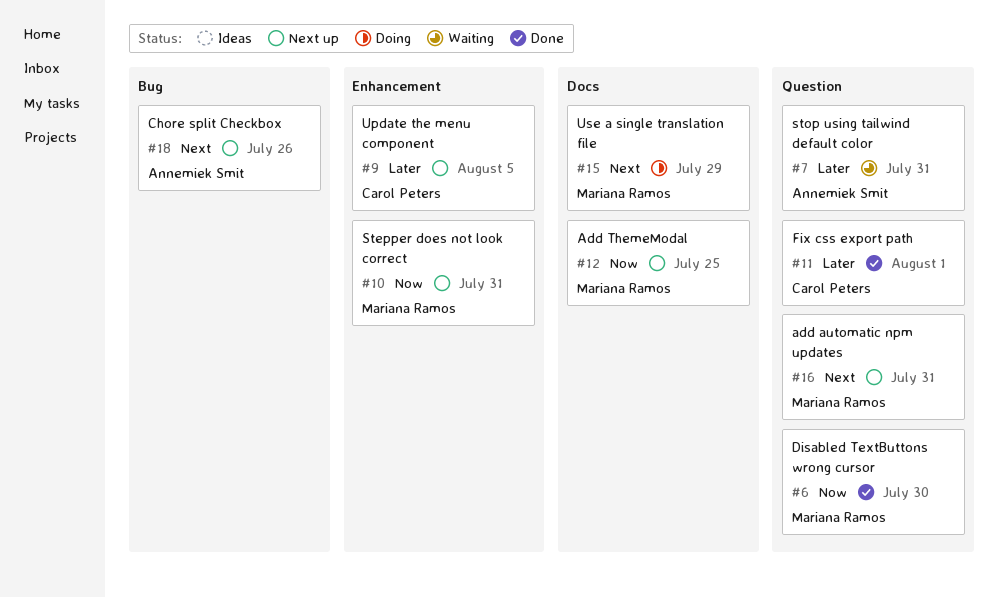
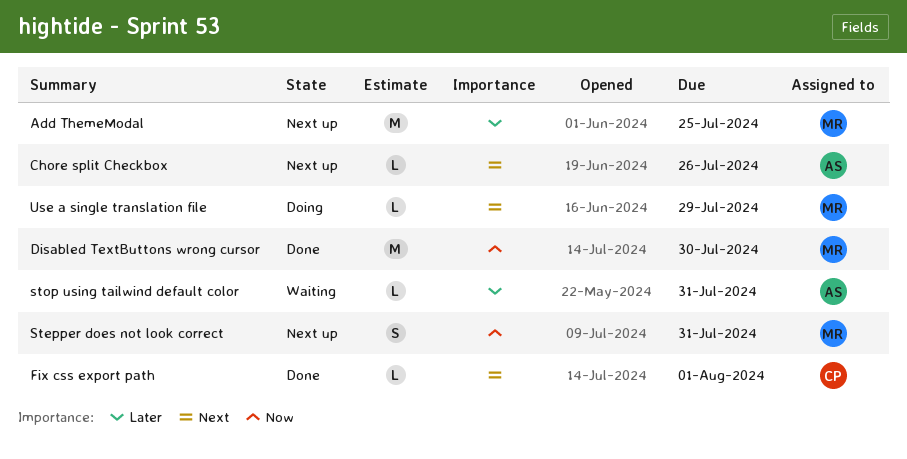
add automatic npm updates: present -> none
Add ThemeModal, priority: Now -> Later
Fix css export path, priority: Later -> Next
Update the menu component: present -> none

